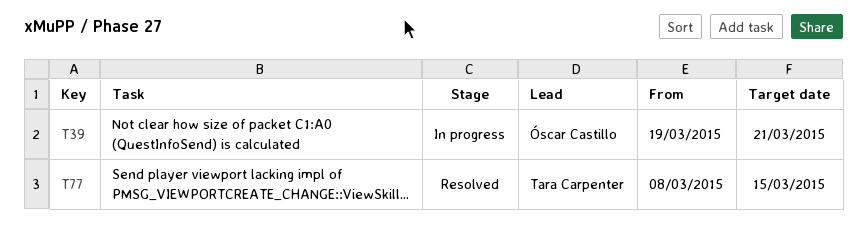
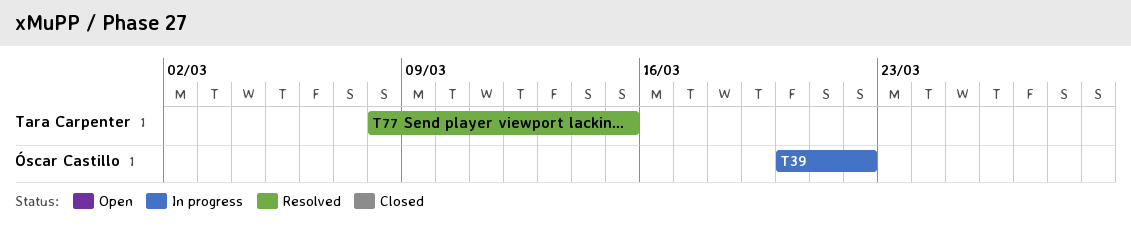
T39, start: Mar 19 -> Mar 20
T39, due: Mar 21 -> Mar 22

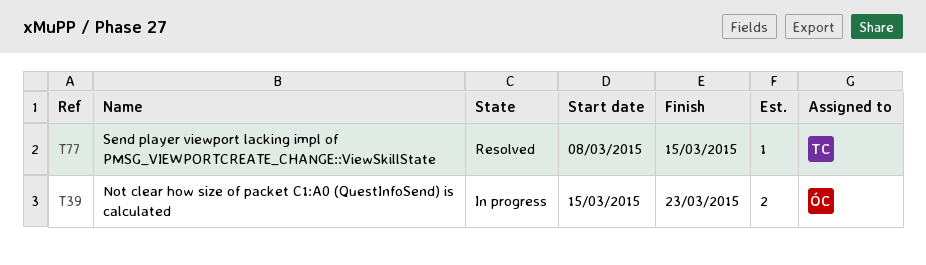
T39, start: Mar 20 -> Mar 15
T39, due: Mar 22 -> Mar 23

